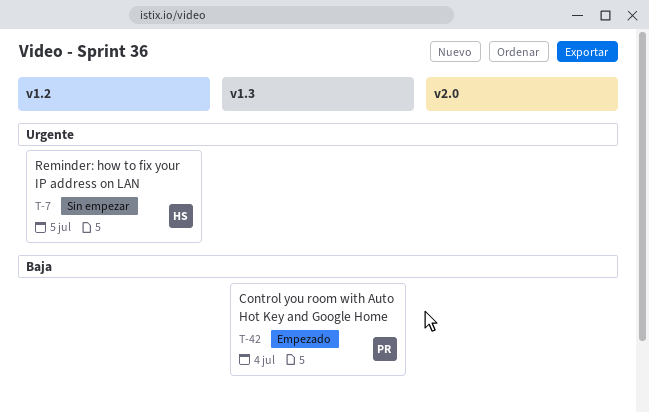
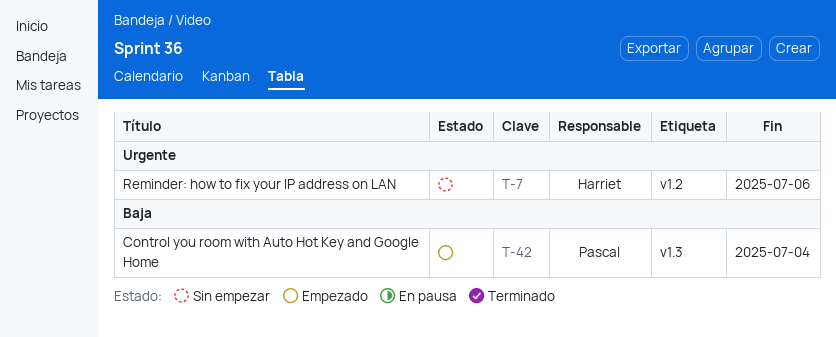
T-7, due: Jul 5 -> Jul 6

